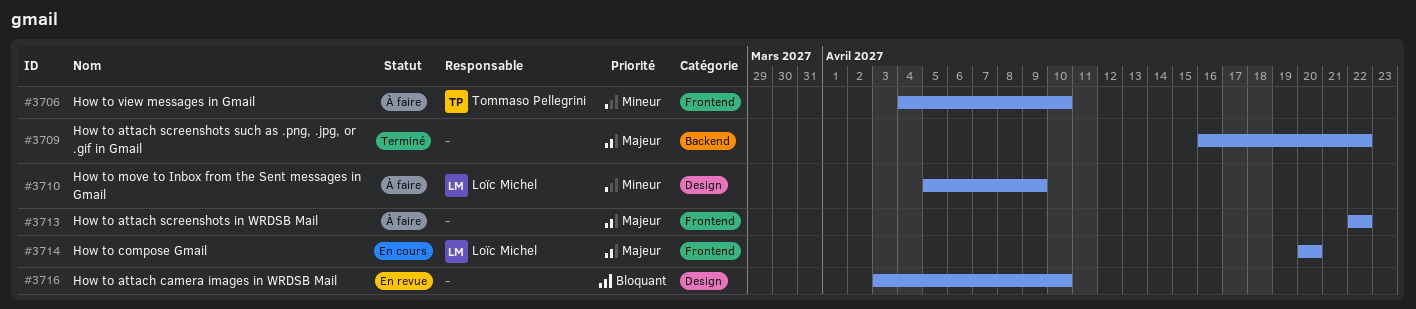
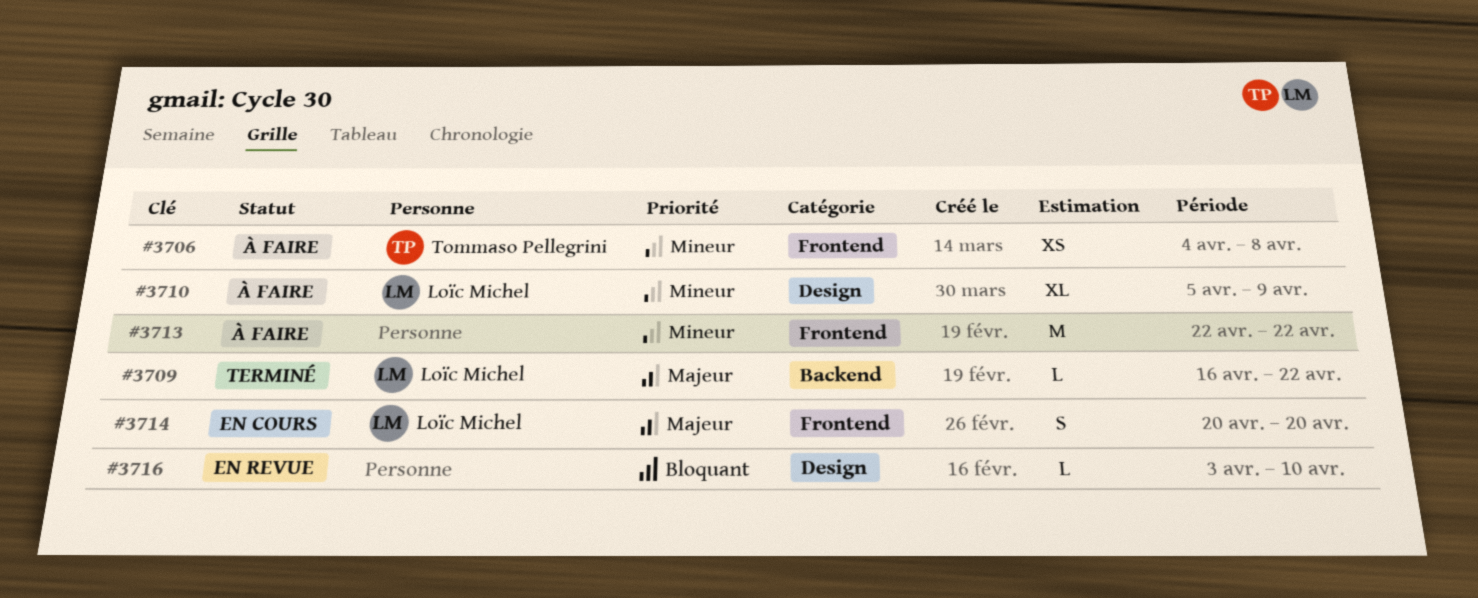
#3706, due: Apr 10 -> Apr 8
#3709, owner: none -> Loïc Michel
#3713, priority: Majeur -> Mineur

